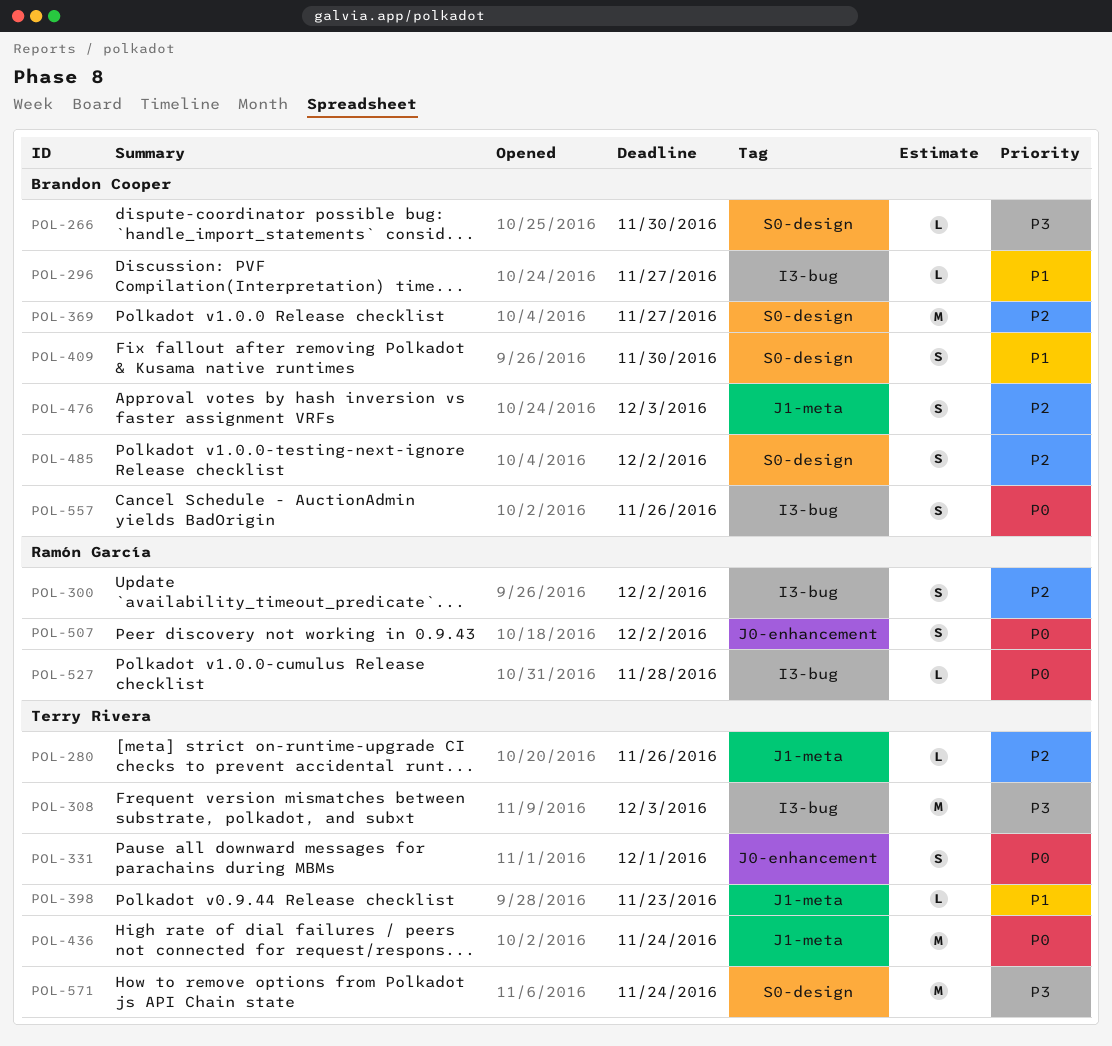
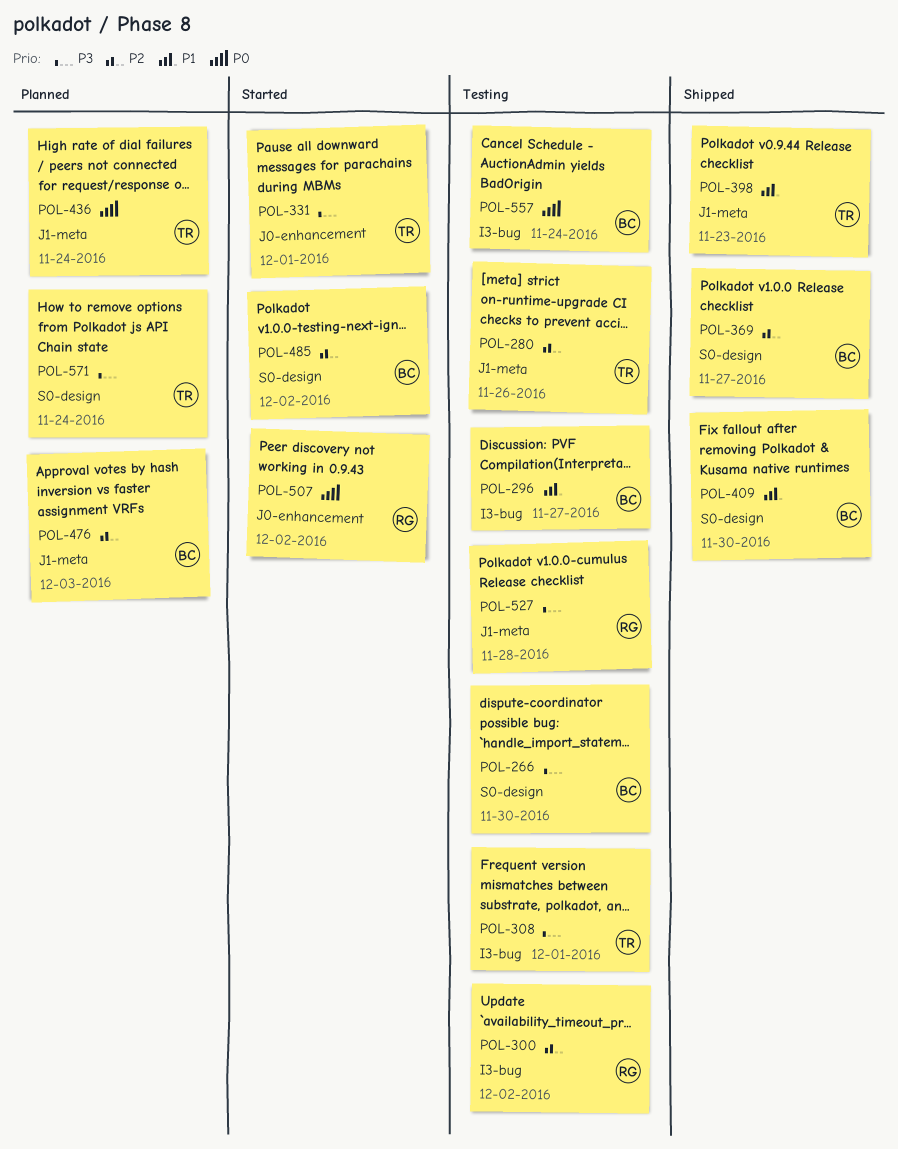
POL-308, due: Dec 3 -> Dec 1
POL-331, priority: P0 -> P3
POL-527, priority: P0 -> P3
POL-527, label: I3-bug -> J1-meta
POL-557, due: Nov 26 -> Nov 24

